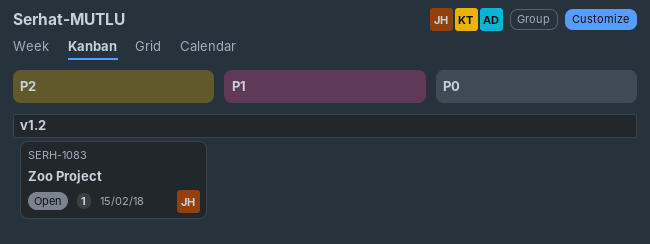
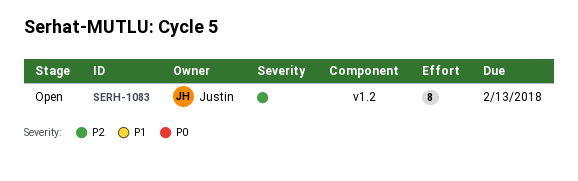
SERH-1083, estimate: 1 -> 8
SERH-1083, due: Feb 15 -> Feb 13

